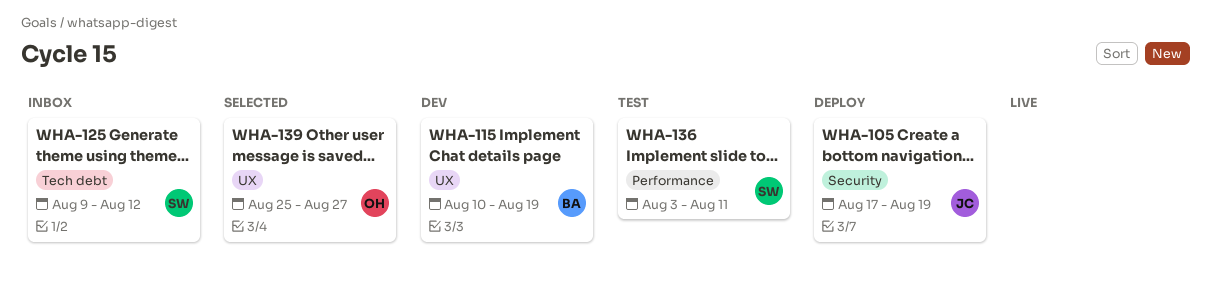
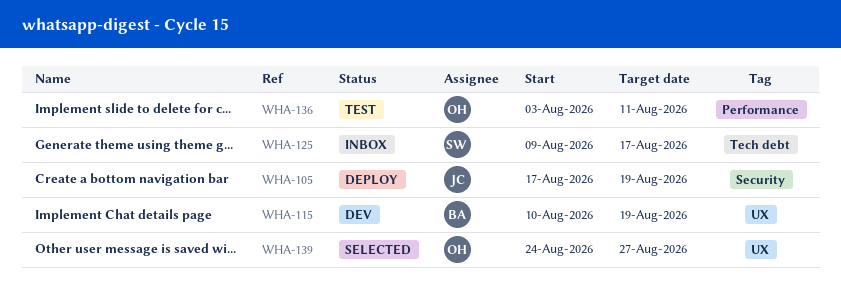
WHA-125, due: Aug 12 -> Aug 17
WHA-136, owner: SW -> OH
WHA-139, start: Aug 25 -> Aug 24

